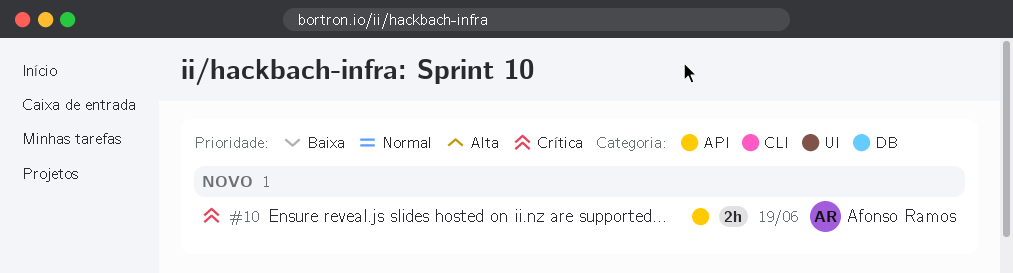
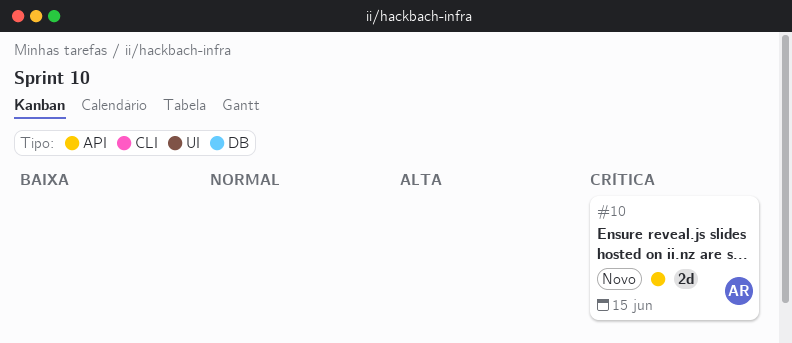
#10, estimate: 2h -> 2d
#10, due: Jun 19 -> Jun 15

